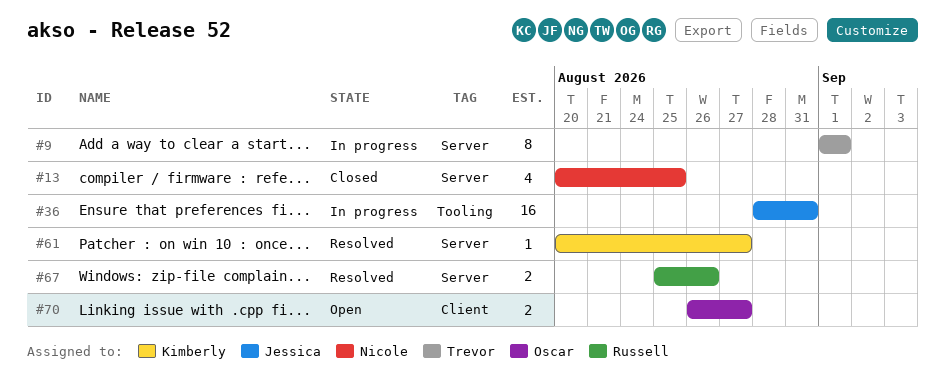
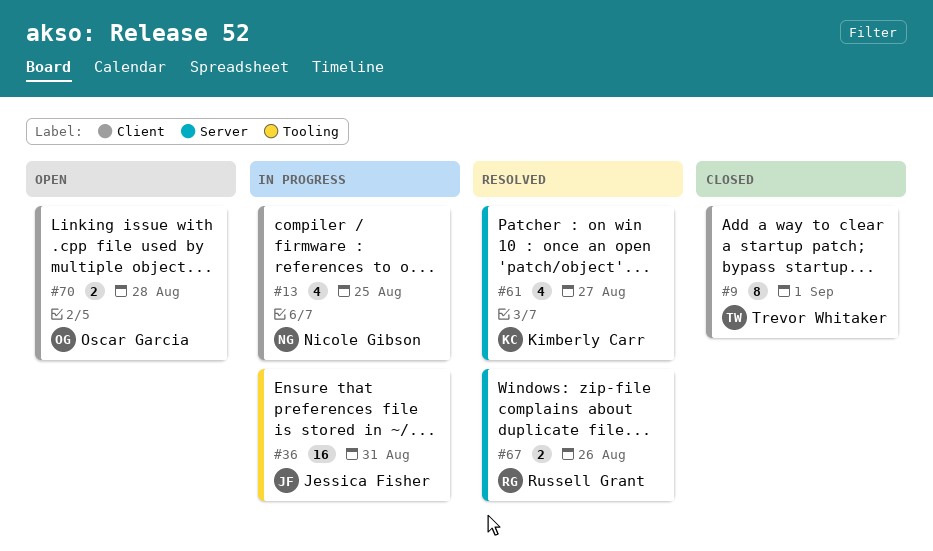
#9, status: In progress -> Closed
#9, label: Server -> Client
#13, status: Closed -> In progress
#13, label: Server -> Client
#61, estimate: 1 -> 4
#70, due: Aug 27 -> Aug 28

